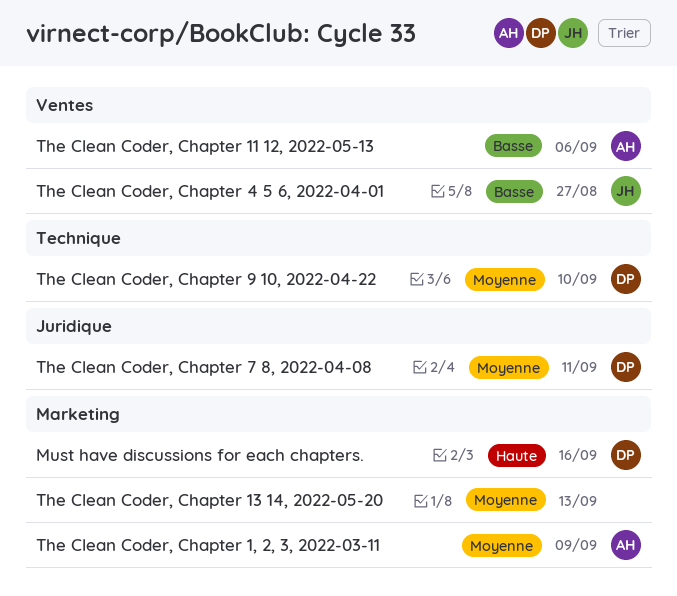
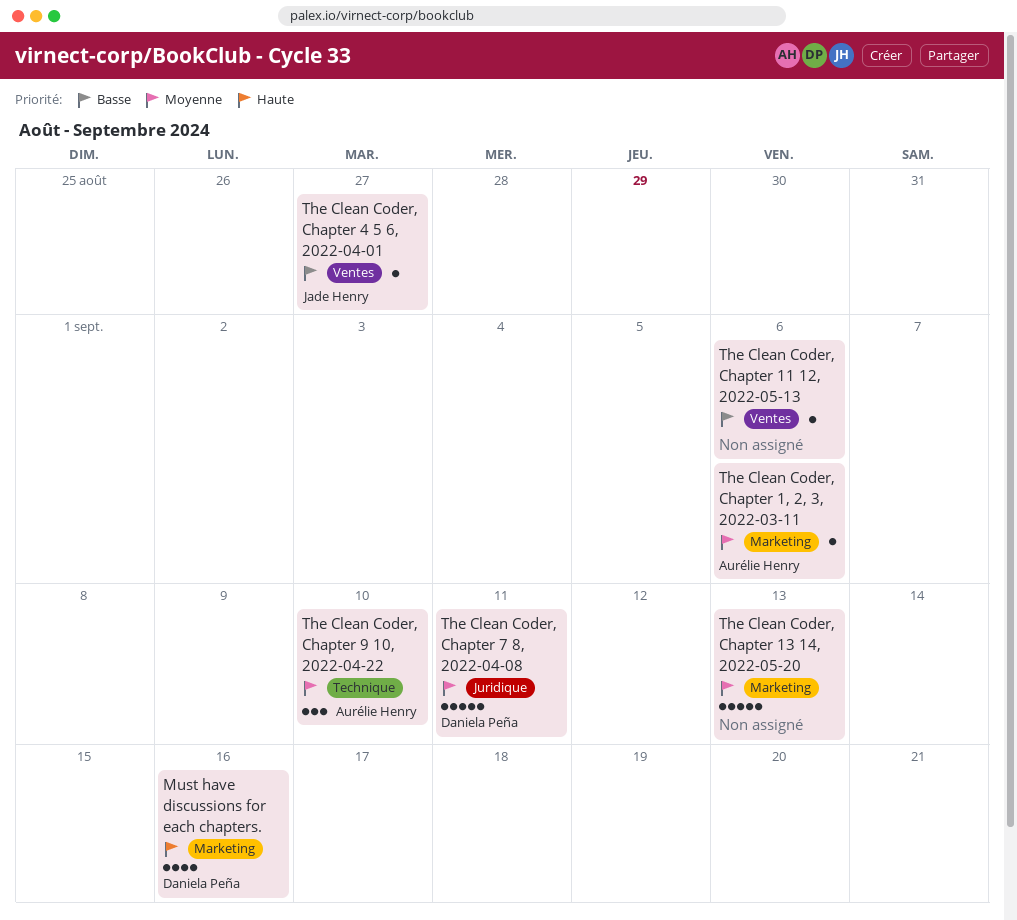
The Clean Coder, Chapter 1, 2, 3, 2022-03-11, due: Sep 9 -> Sep 6
The Clean Coder, Chapter 11 12, 2022-05-13, owner: Aurélie Henry -> none
The Clean Coder, Chapter 9 10, 2022-04-22, owner: Daniela Peña -> Aurélie Henry

